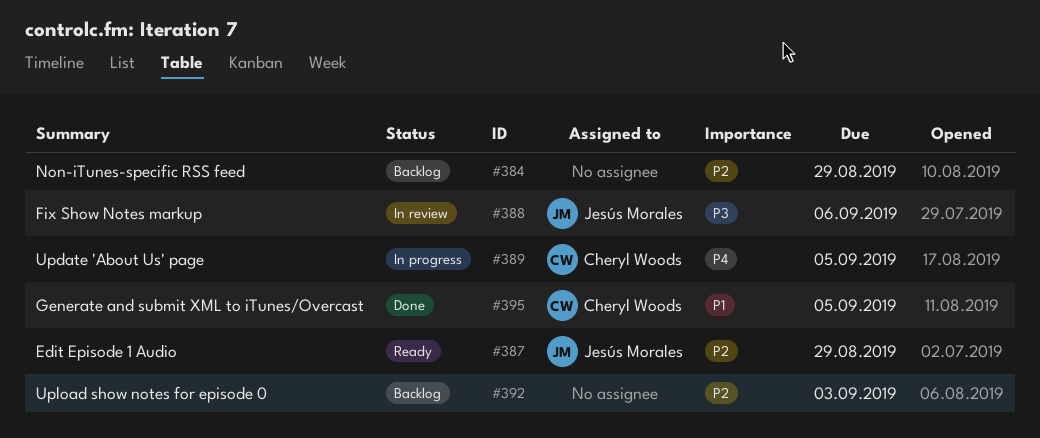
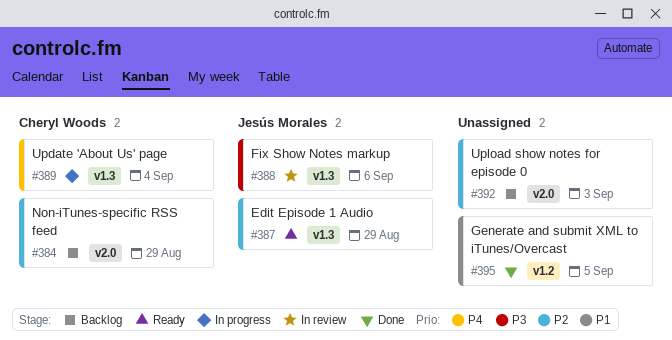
#384, owner: none -> Cheryl Woods
#389, due: Sep 5 -> Sep 4
#395, owner: Cheryl Woods -> none

